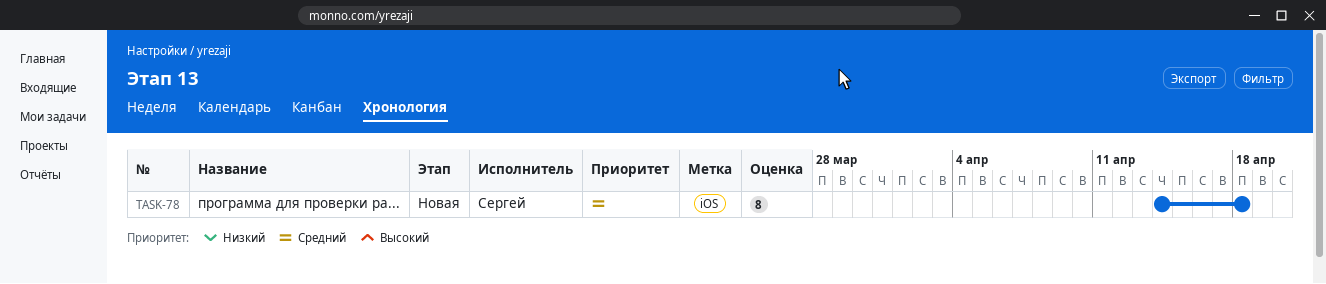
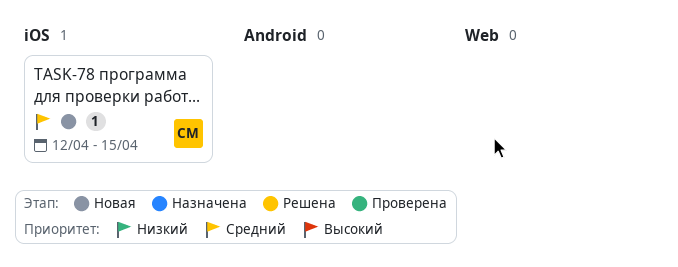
TASK-78, estimate: 8 -> 1
TASK-78, start: Apr 14 -> Apr 12
TASK-78, due: Apr 18 -> Apr 15

